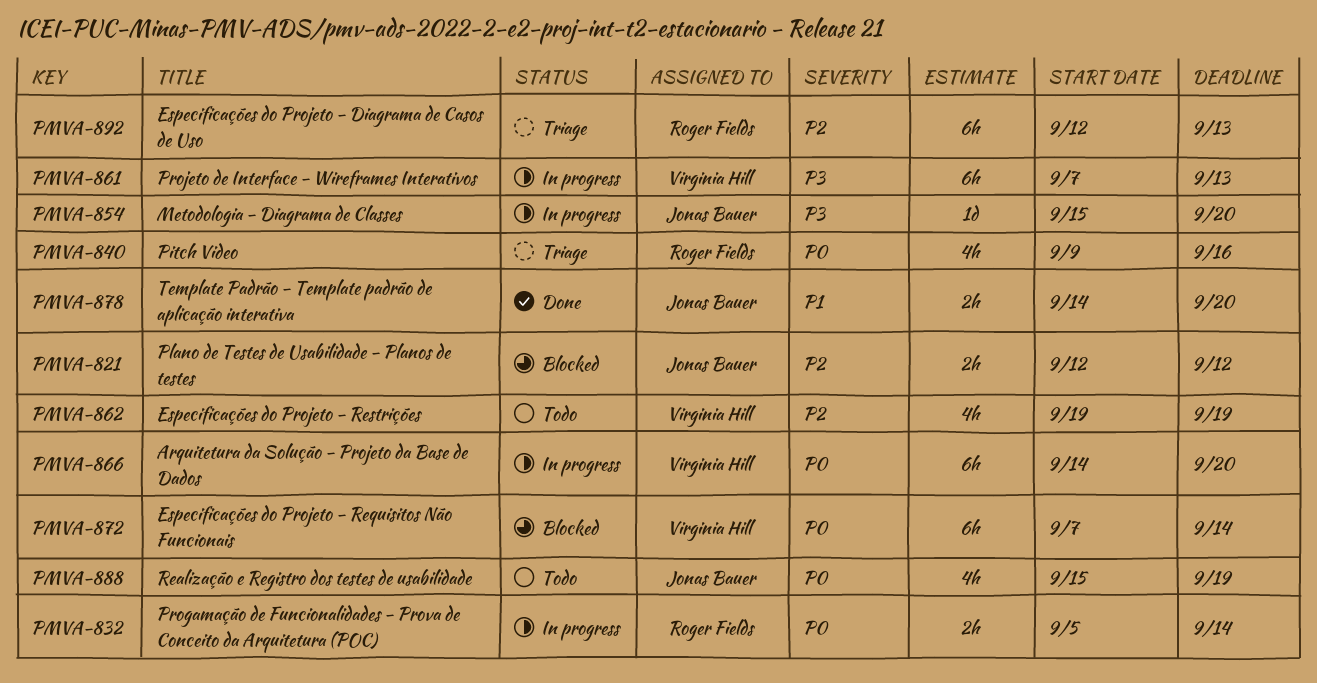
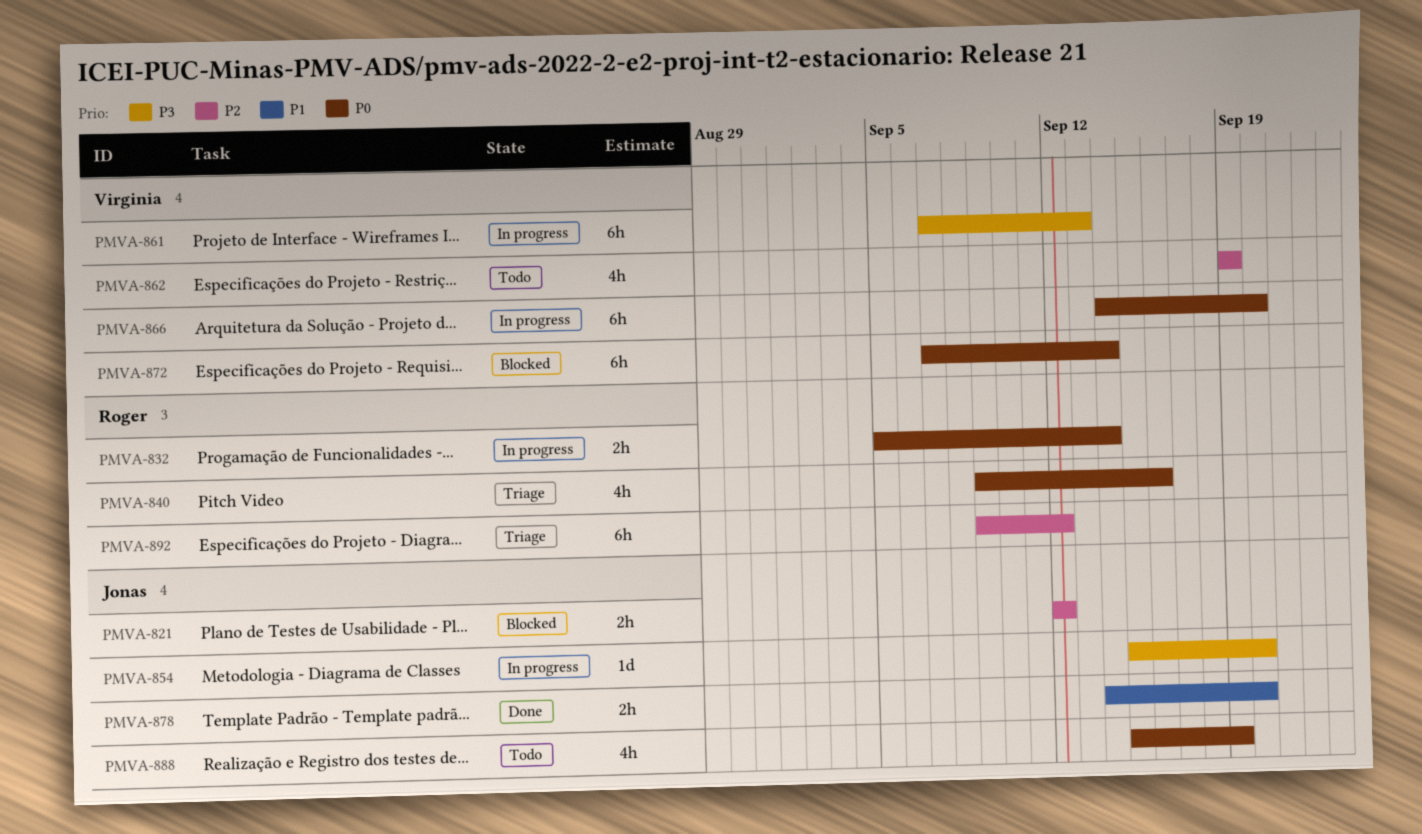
PMVA-892, start: Sep 12 -> Sep 9
PMVA-892, due: Sep 13 -> Sep 12

